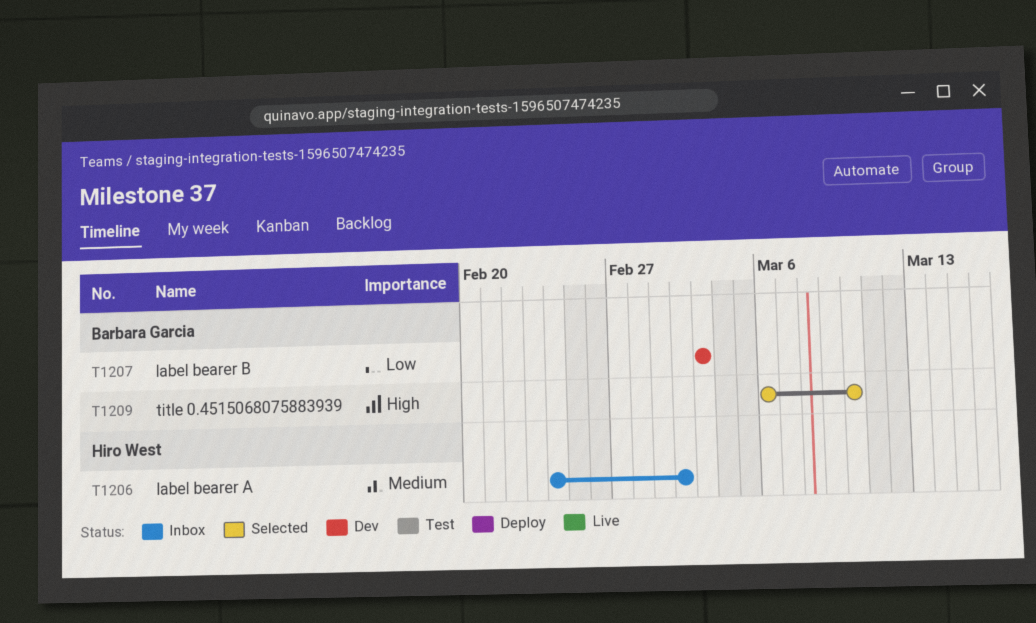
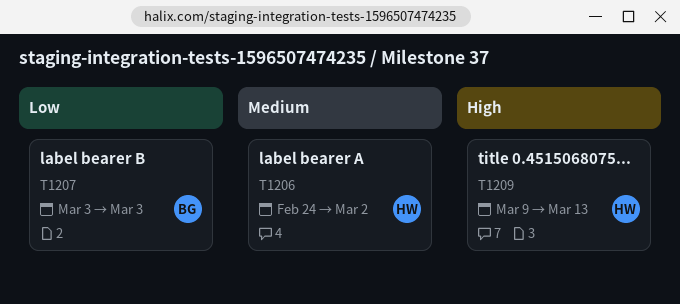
T1209, owner: Barbara Garcia -> Hiro West
T1209, start: Mar 6 -> Mar 9
T1209, due: Mar 10 -> Mar 13

